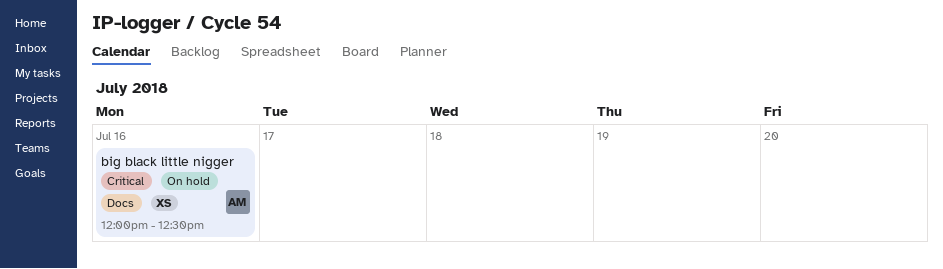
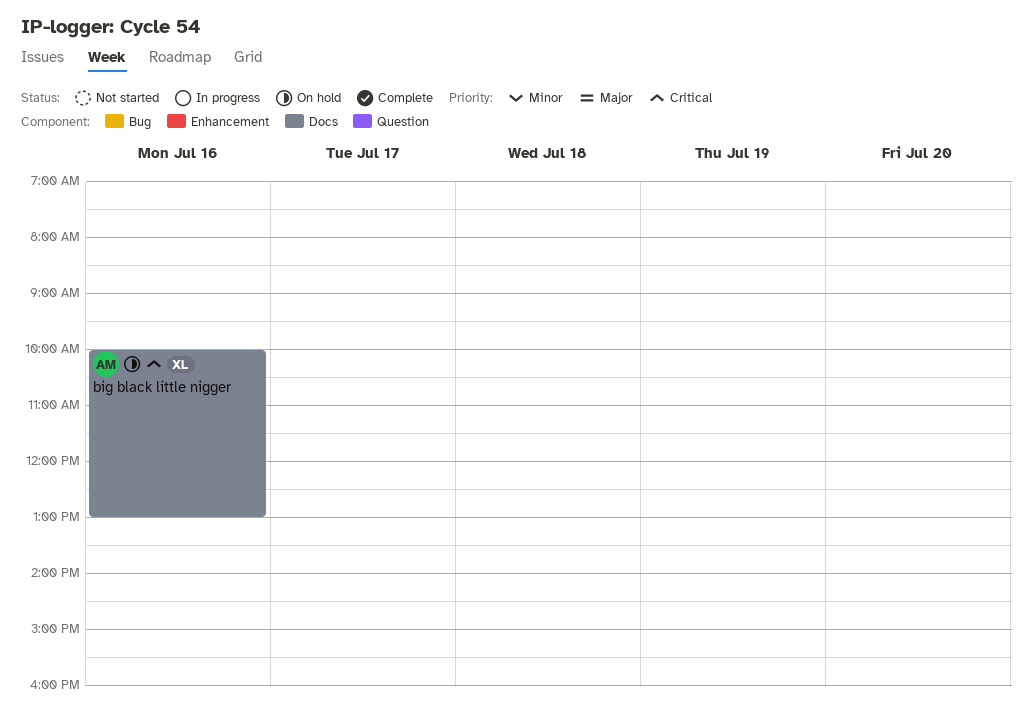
big black little nigger, estimate: XS -> XL
big black little nigger, begins: 12:00 -> 10:00
big black little nigger, ends: 12:30 -> 13:00

